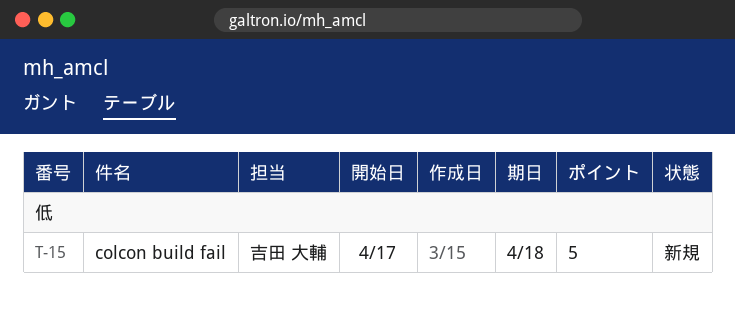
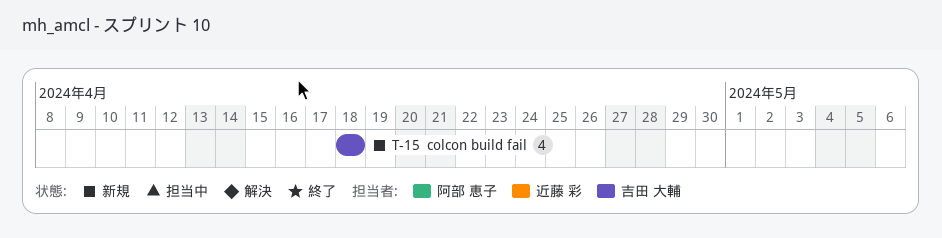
T-15, estimate: 5 -> 4
T-15, start: Apr 17 -> Apr 18

